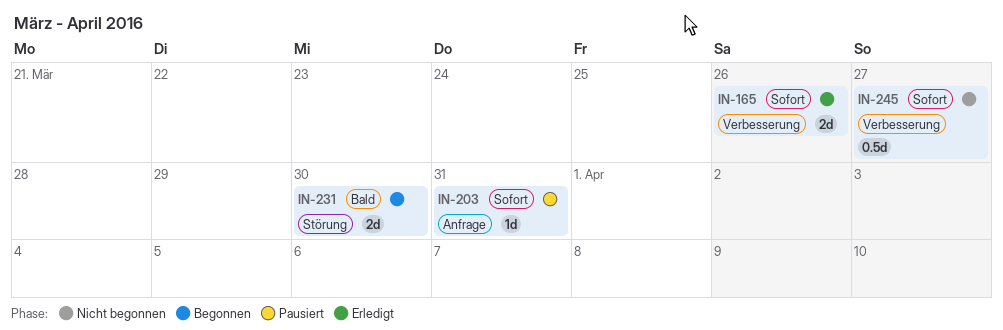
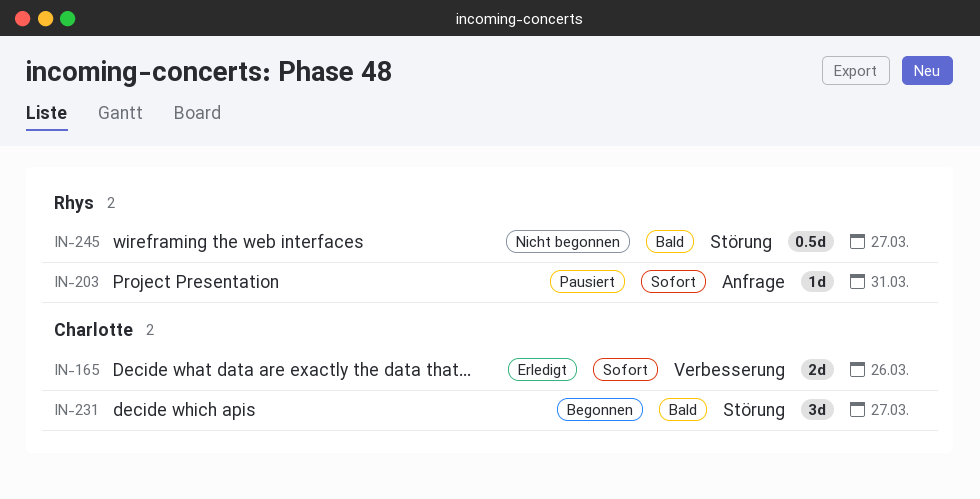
IN-231, estimate: 2d -> 3d
IN-231, due: Mar 30 -> Mar 27
IN-245, priority: Sofort -> Bald
IN-245, label: Verbesserung -> Störung

